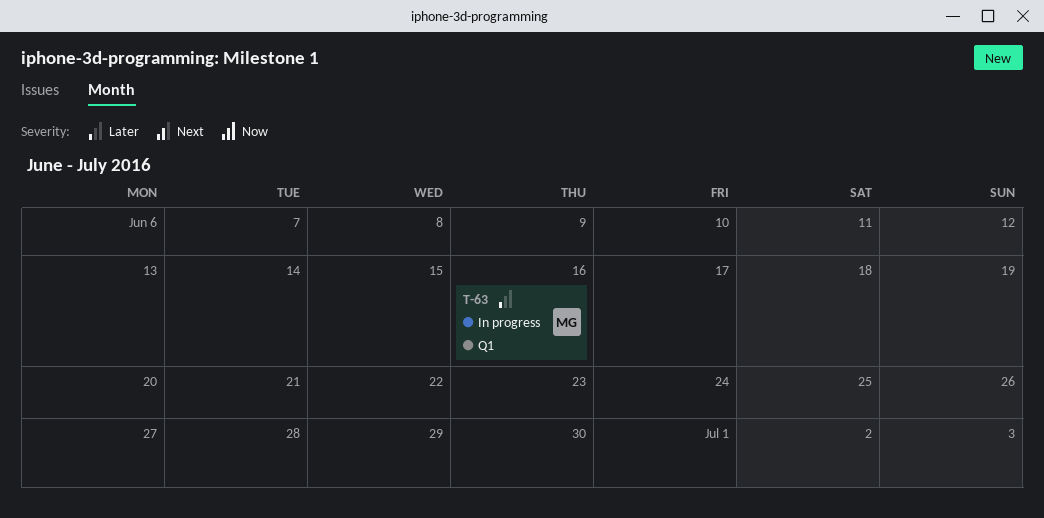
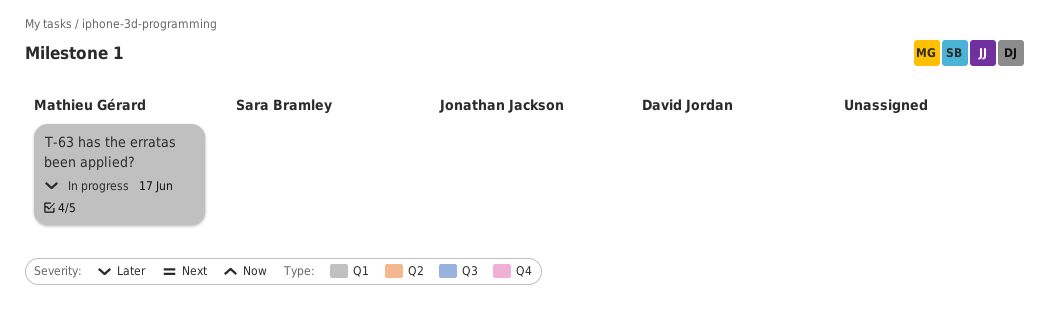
T-63, due: Jun 16 -> Jun 17

